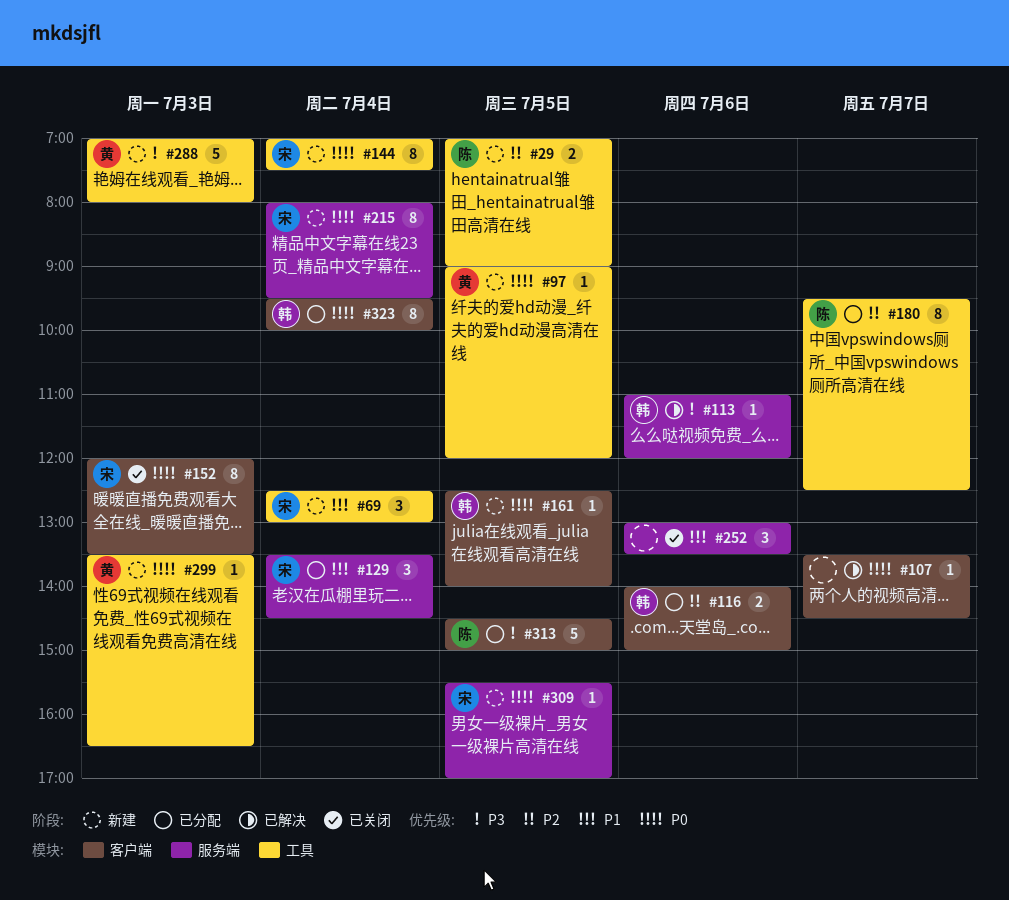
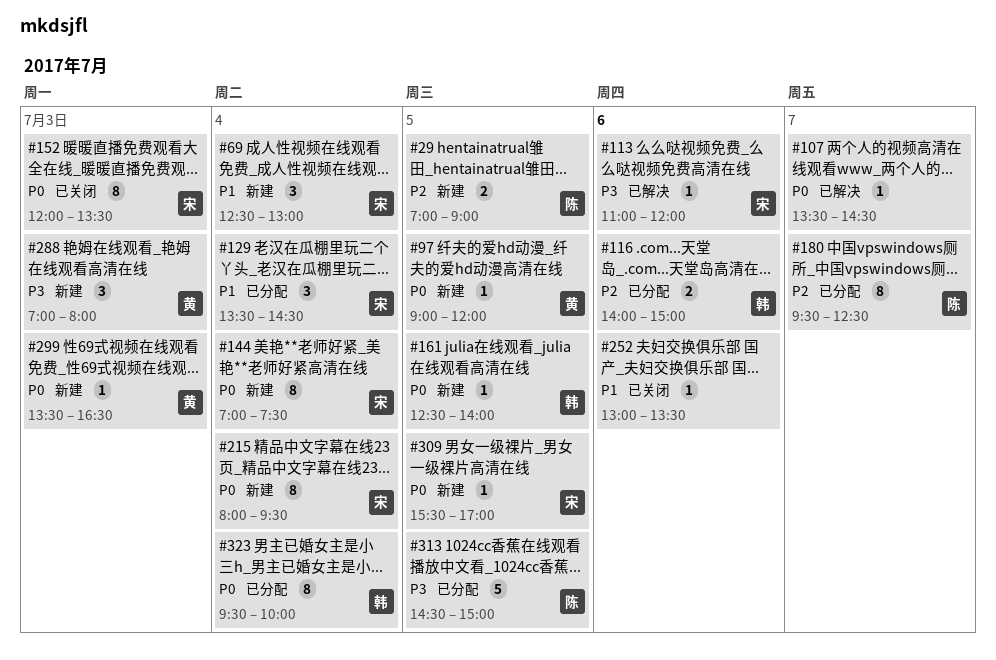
#113, owner: 韩 -> 宋
#252, estimate: 3 -> 1
#288, estimate: 5 -> 3

